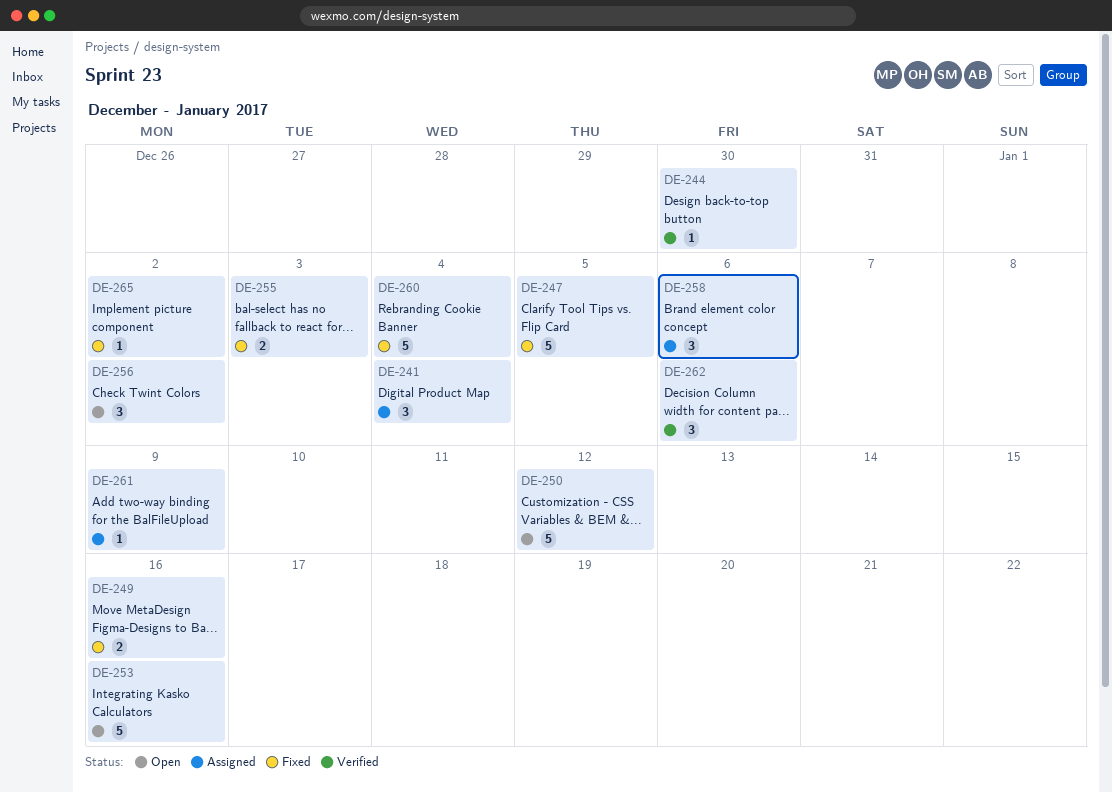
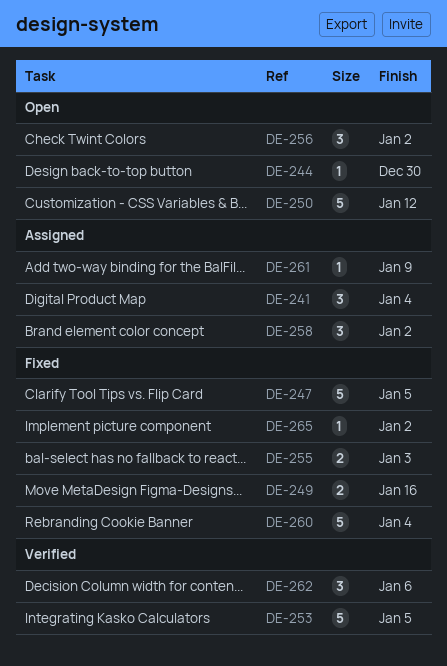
DE-244, status: Verified -> Open
DE-253, status: Open -> Verified
DE-253, due: Jan 16 -> Jan 5
DE-258, due: Jan 6 -> Jan 2

